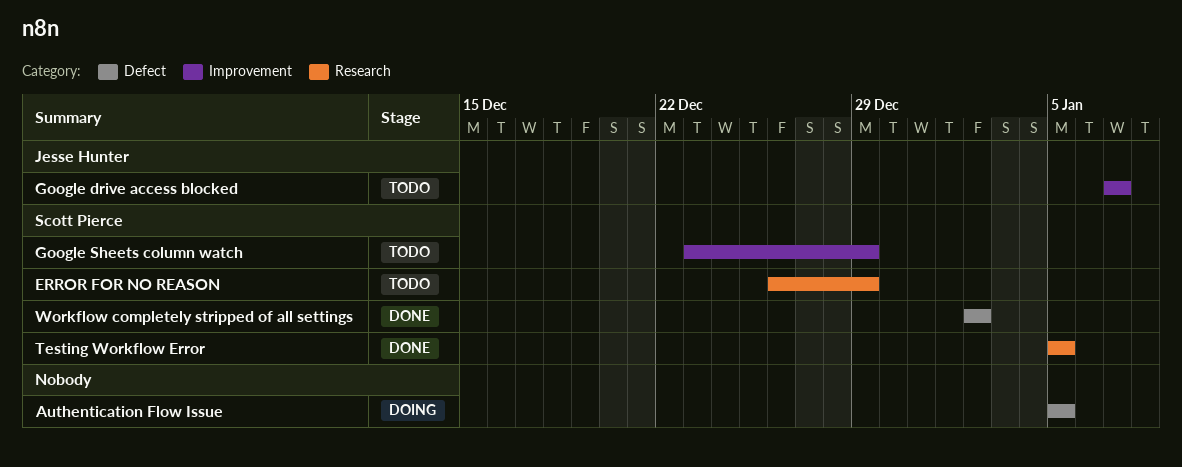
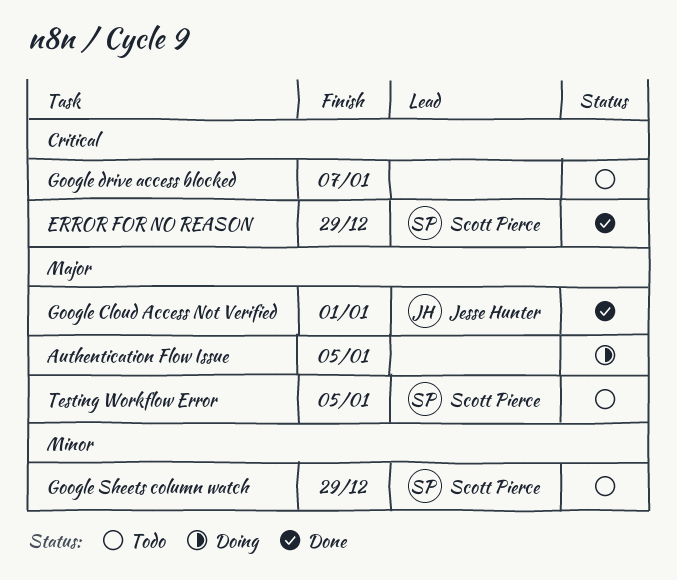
ERROR FOR NO REASON, status: Todo -> Done
Google Cloud Access Not Verified: none -> present
Google drive access blocked, owner: Jesse Hunter -> none
Testing Workflow Error, status: Done -> Todo
Workflow completely stripped of all settings: present -> none

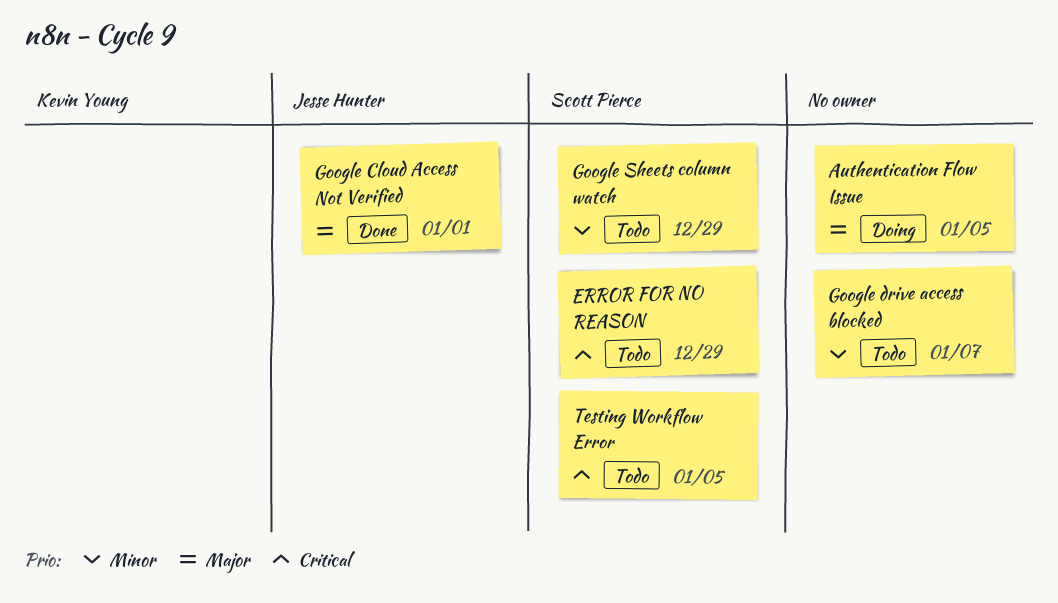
ERROR FOR NO REASON, status: Done -> Todo
Google drive access blocked, priority: Critical -> Minor
Testing Workflow Error, priority: Major -> Critical

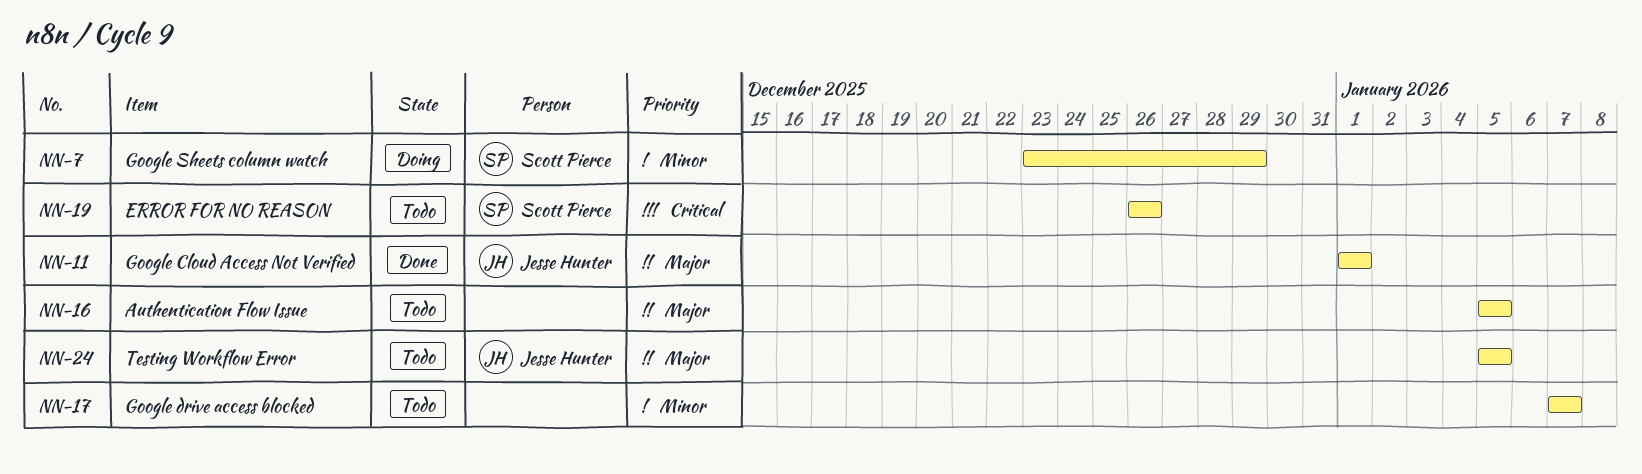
Authentication Flow Issue, status: Doing -> Todo
ERROR FOR NO REASON, due: Dec 29 -> Dec 26
Google Sheets column watch, status: Todo -> Doing
Testing Workflow Error, owner: Scott Pierce -> Jesse Hunter
Testing Workflow Error, priority: Critical -> Major

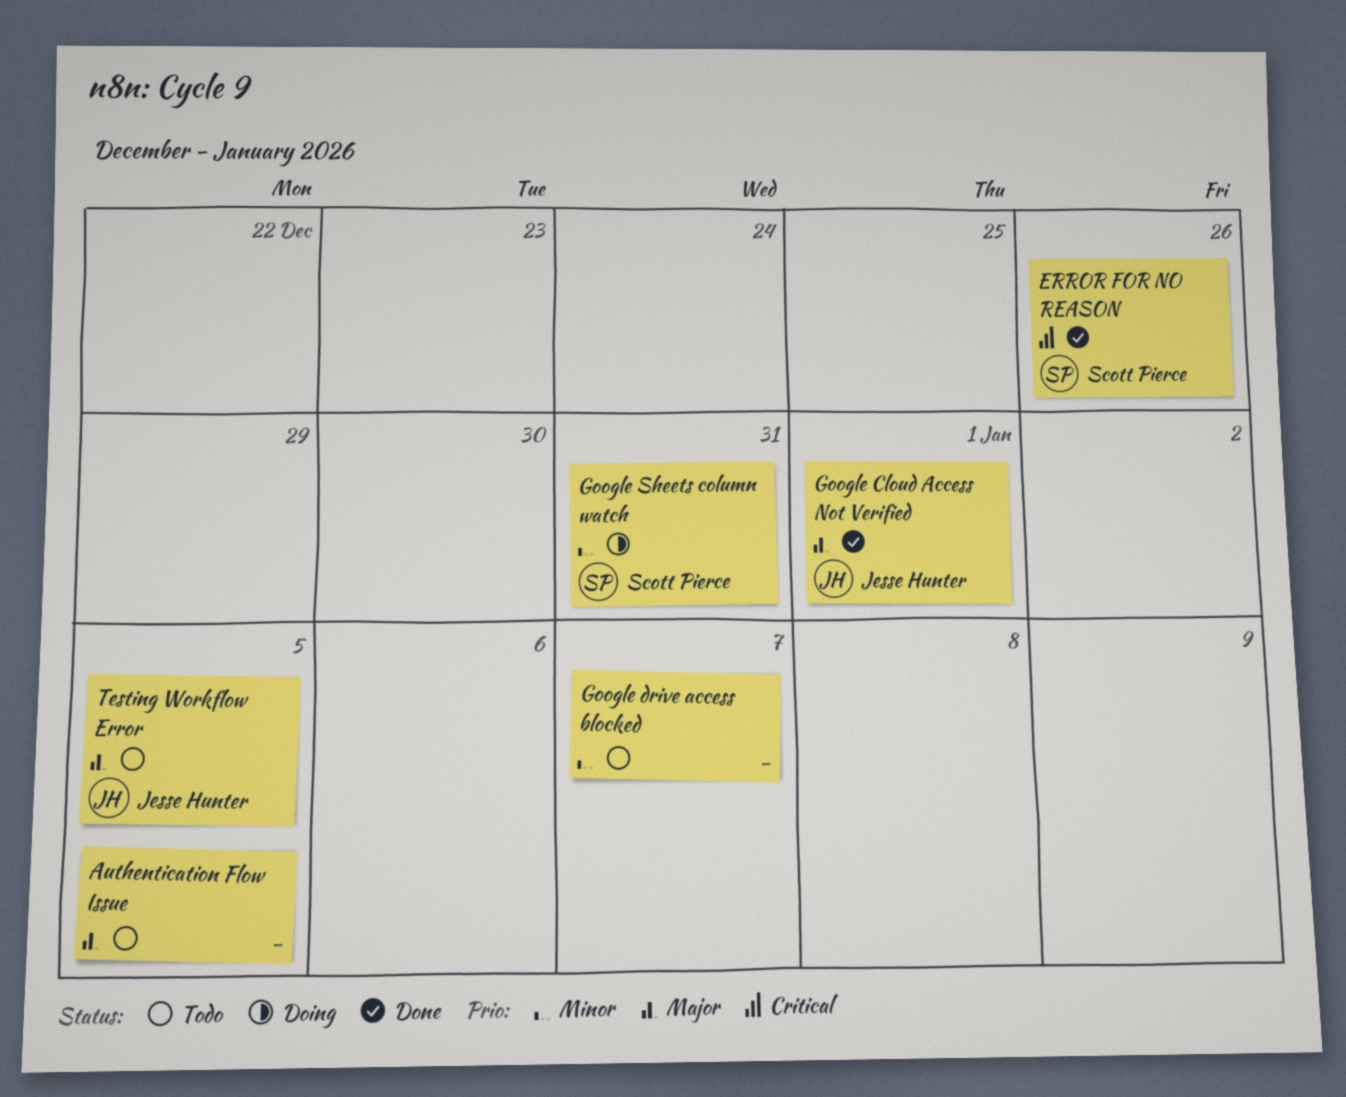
ERROR FOR NO REASON, status: Todo -> Done
Google Sheets column watch, due: Dec 29 -> Dec 31

